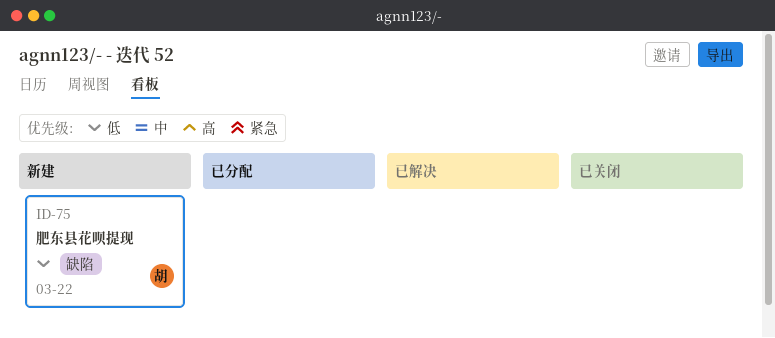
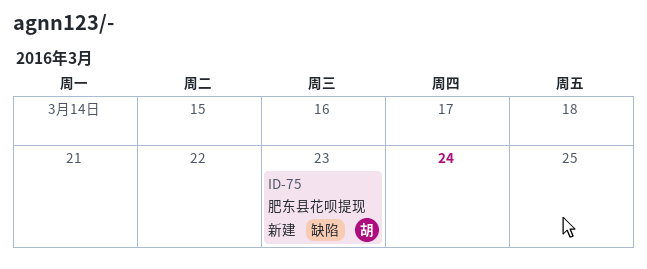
ID-75, due: Mar 22 -> Mar 23

